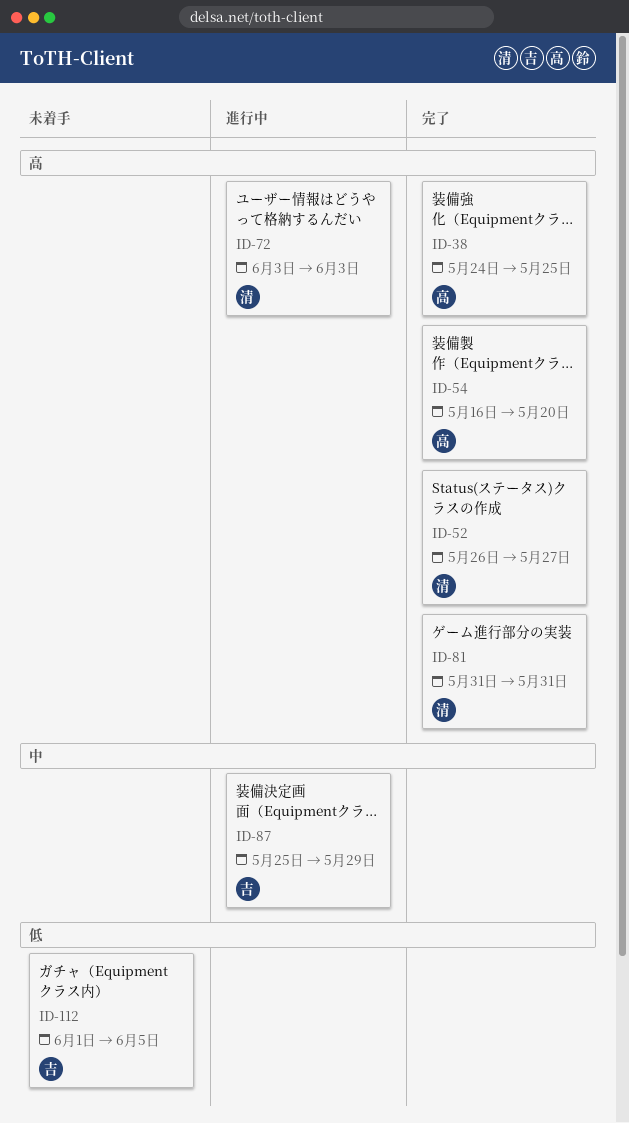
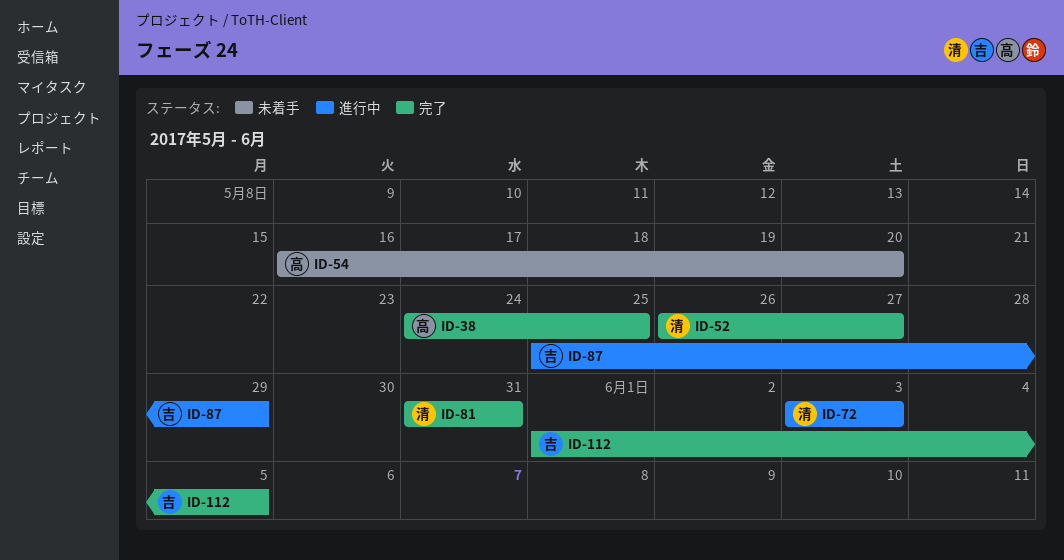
ID-54, status: 完了 -> 未着手
ID-112, status: 未着手 -> 完了

